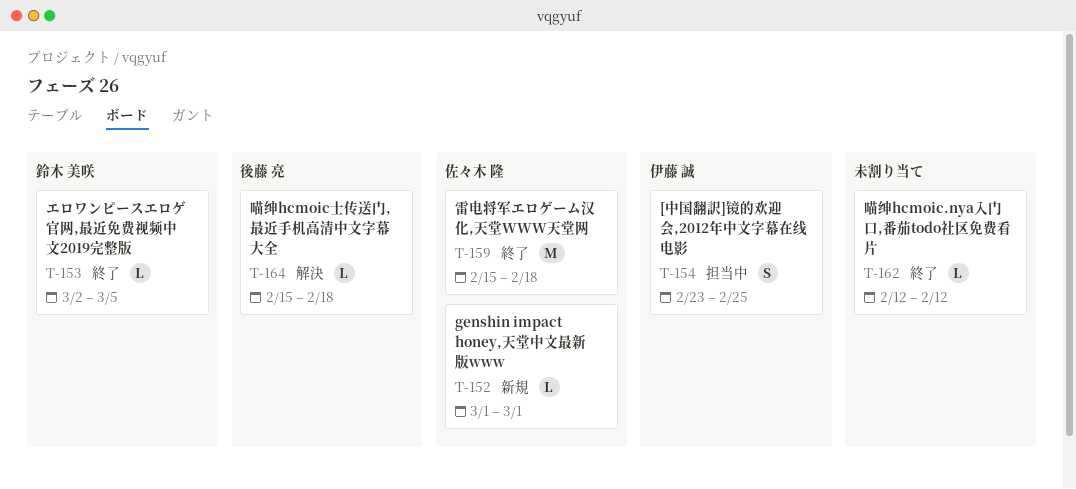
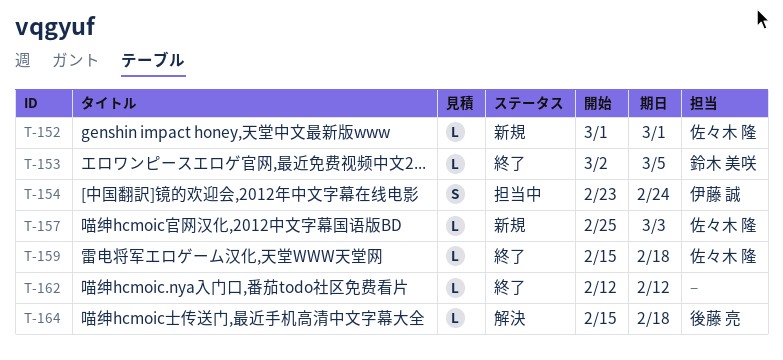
T-154, due: Feb 25 -> Feb 24
T-157: none -> present
T-159, estimate: M -> L

